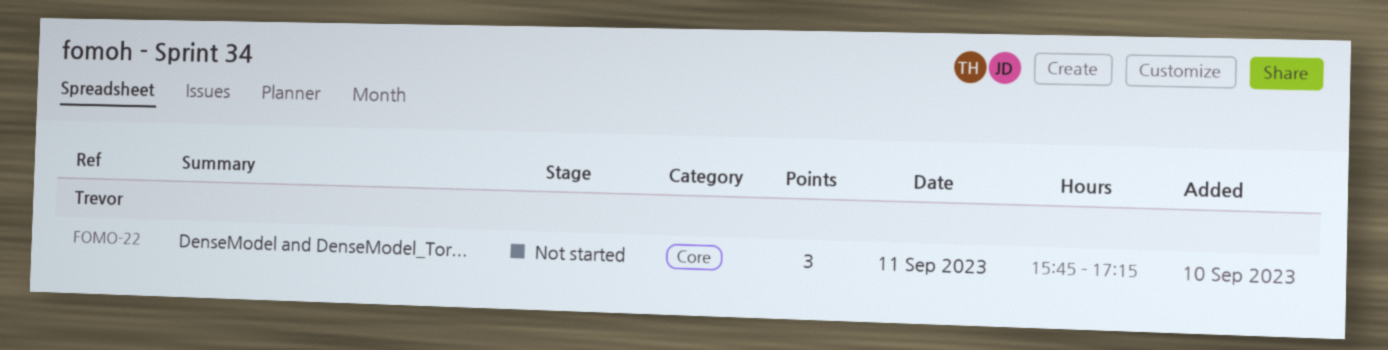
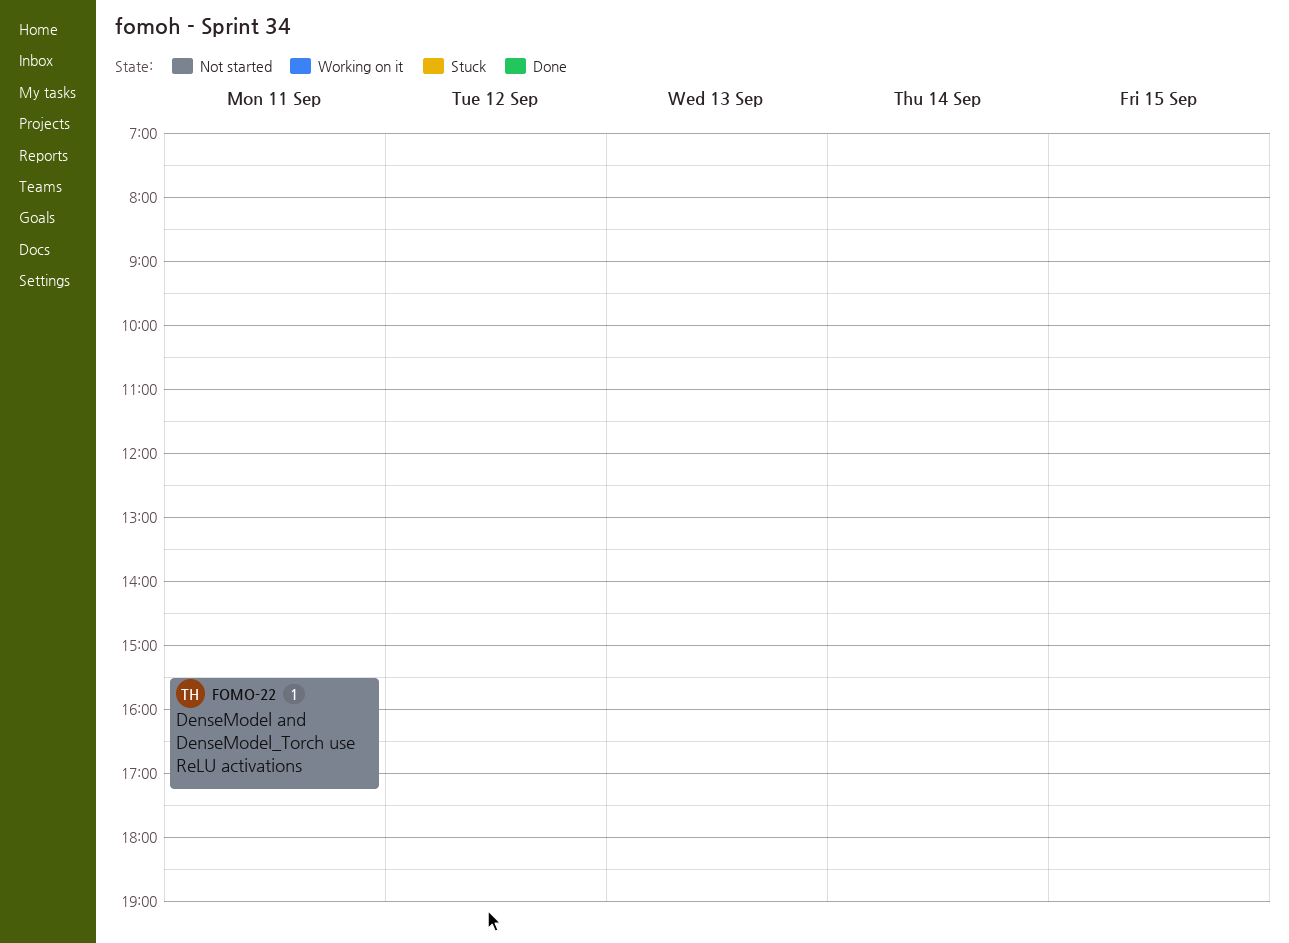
FOMO-22, estimate: 3 -> 1
FOMO-22, begins: 15:45 -> 15:30

